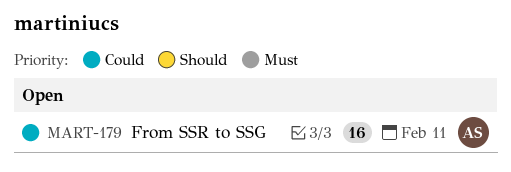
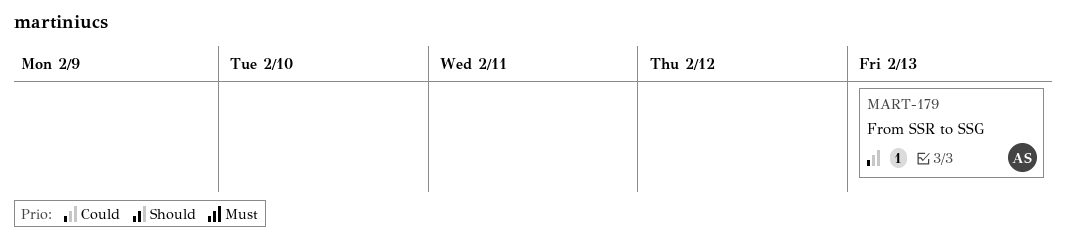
MART-179, estimate: 16 -> 1
MART-179, due: Feb 11 -> Feb 13

